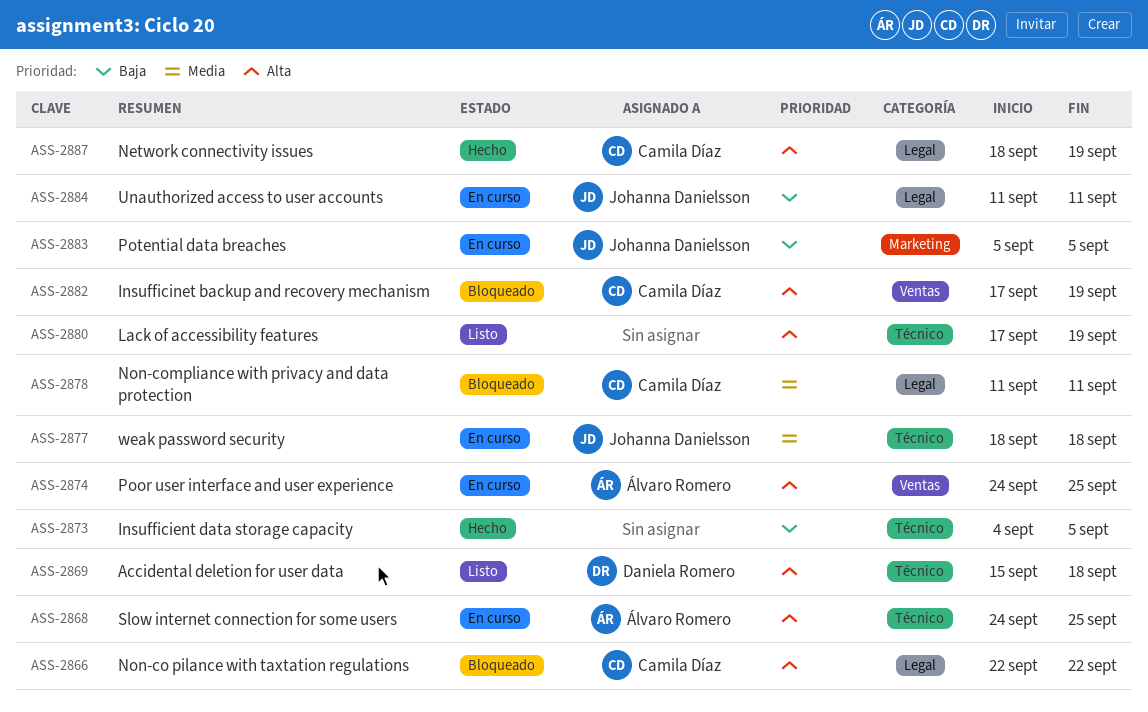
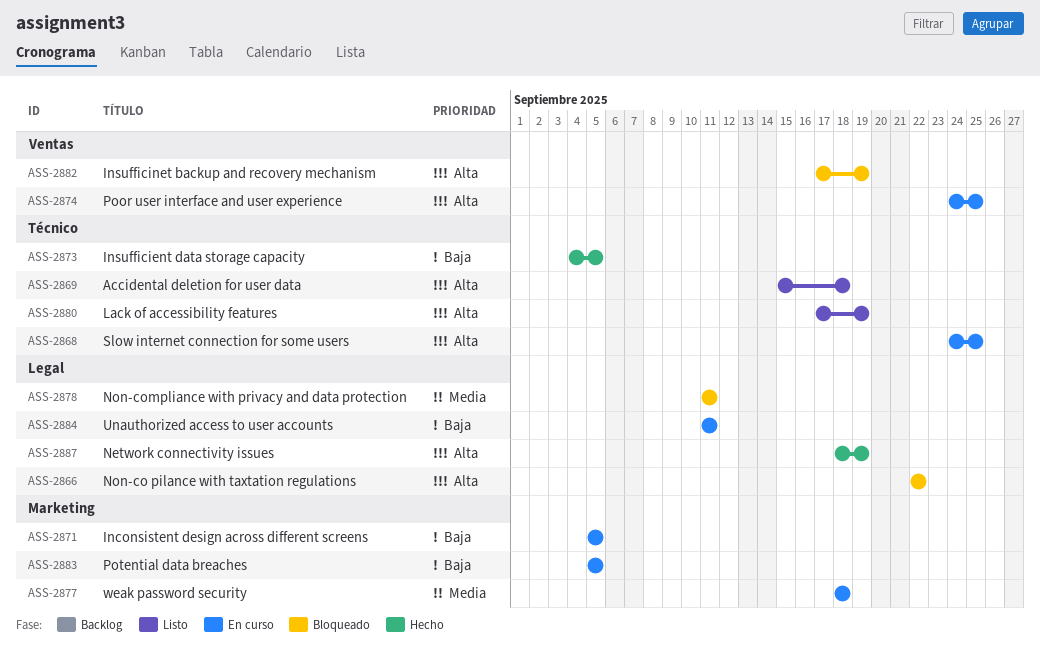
ASS-2871: none -> present
ASS-2877, label: Técnico -> Marketing

